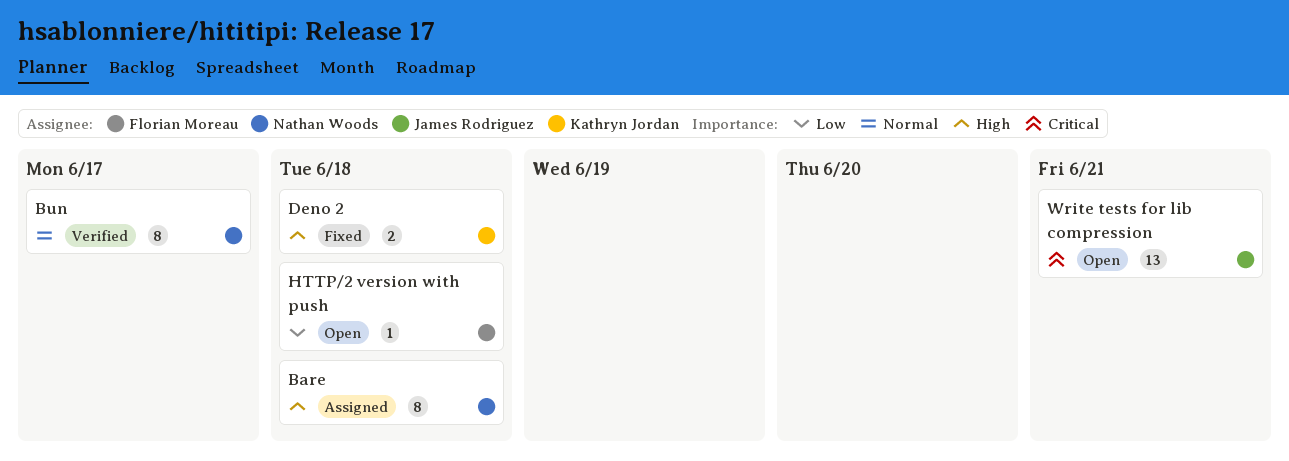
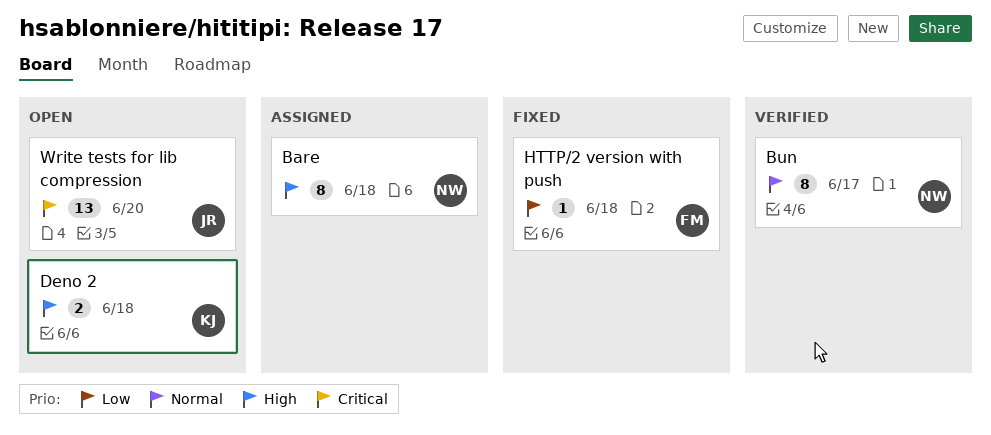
Deno 2, status: Fixed -> Open
HTTP/2 version with push, status: Open -> Fixed
Write tests for lib compression, due: Jun 21 -> Jun 20

